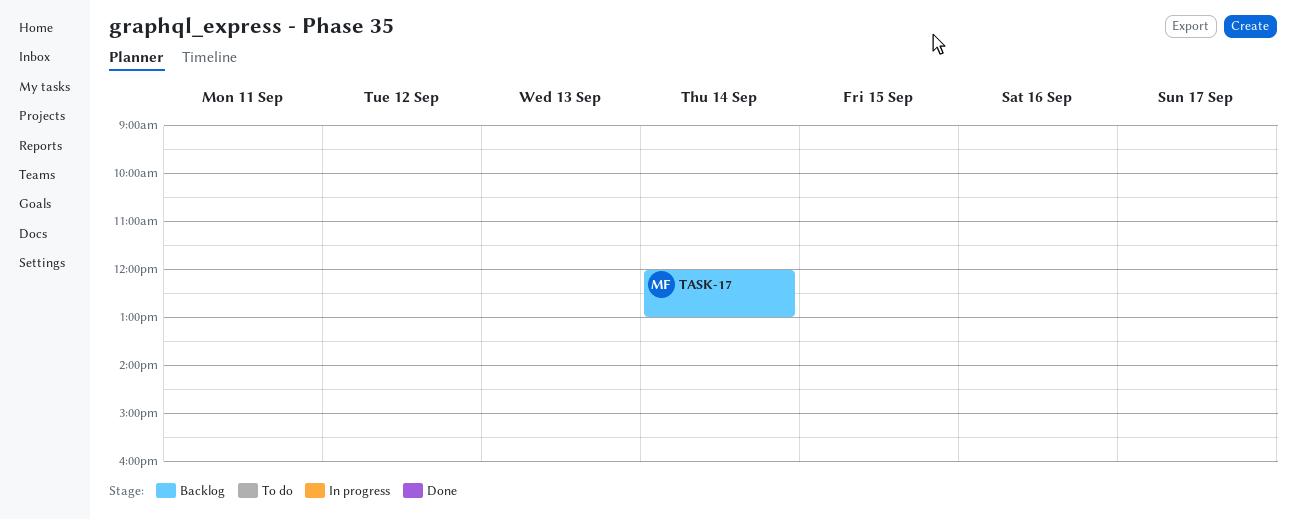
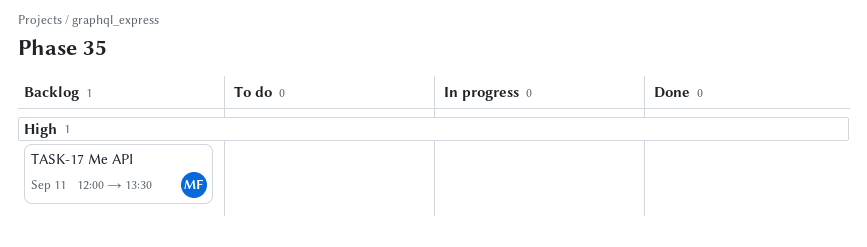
TASK-17, day: Sep 14 -> Sep 11
TASK-17, ends: 13:00 -> 13:30

